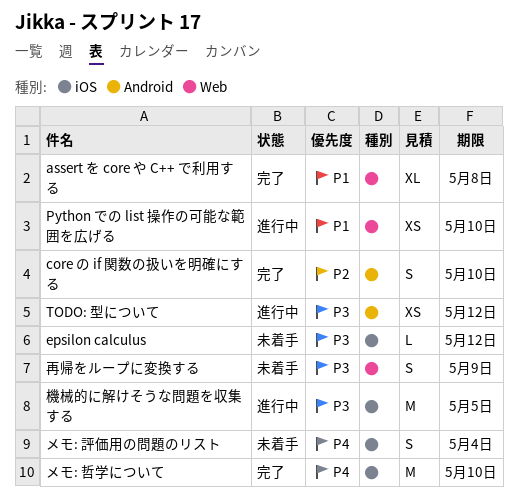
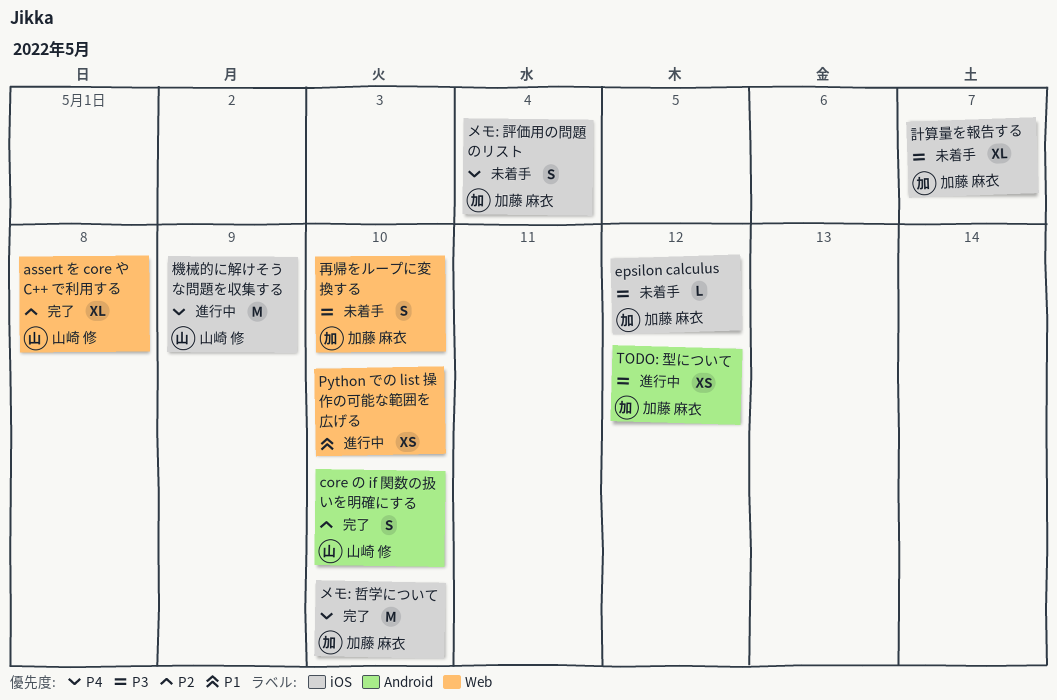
assert を core や C++ で利用する, priority: P1 -> P2
再帰をループに変換する, due: May 9 -> May 10
機械的に解けそうな問題を収集する, priority: P3 -> P4
機械的に解けそうな問題を収集する, due: May 5 -> May 9
計算量を報告する: none -> present

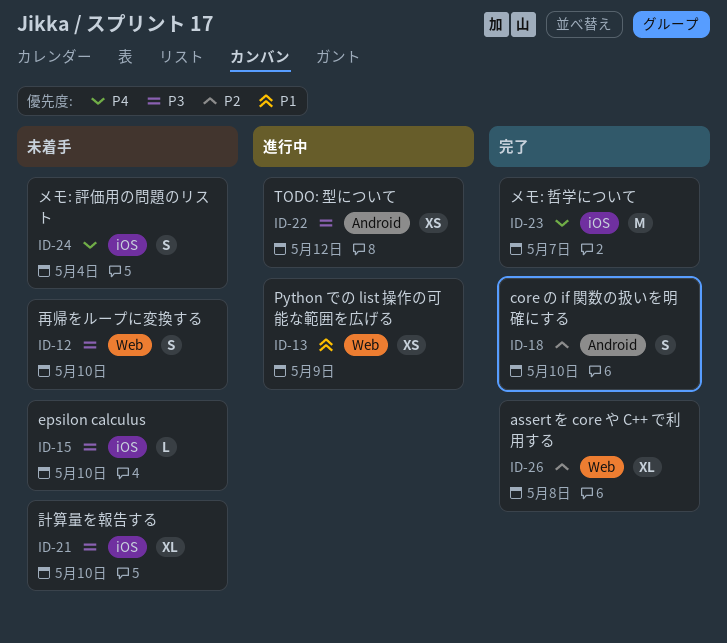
epsilon calculus, due: May 12 -> May 10
Python での list 操作の可能な範囲を広げる, due: May 10 -> May 9
メモ: 哲学について, due: May 10 -> May 7
機械的に解けそうな問題を収集する: present -> none
計算量を報告する, due: May 7 -> May 10

